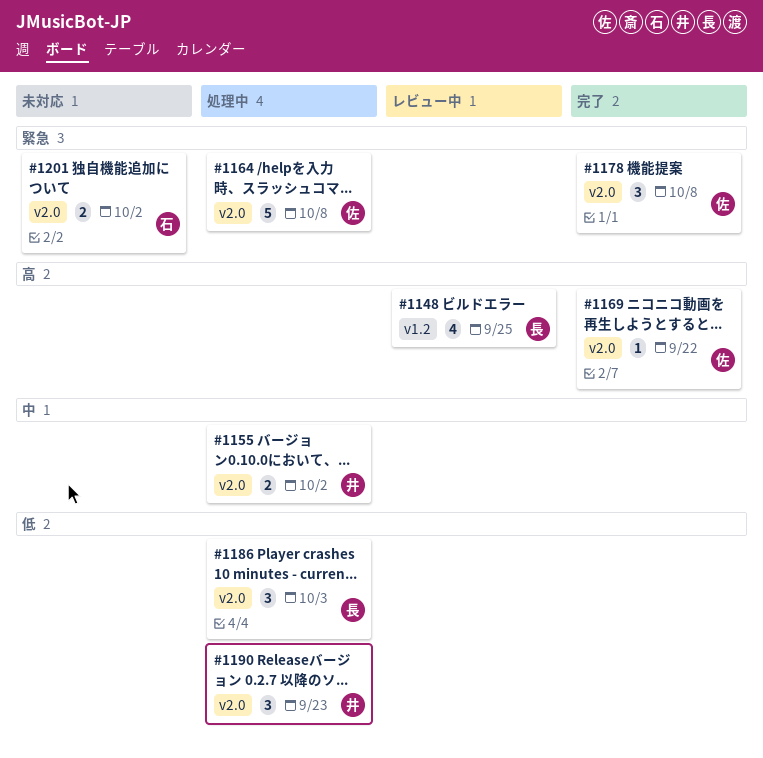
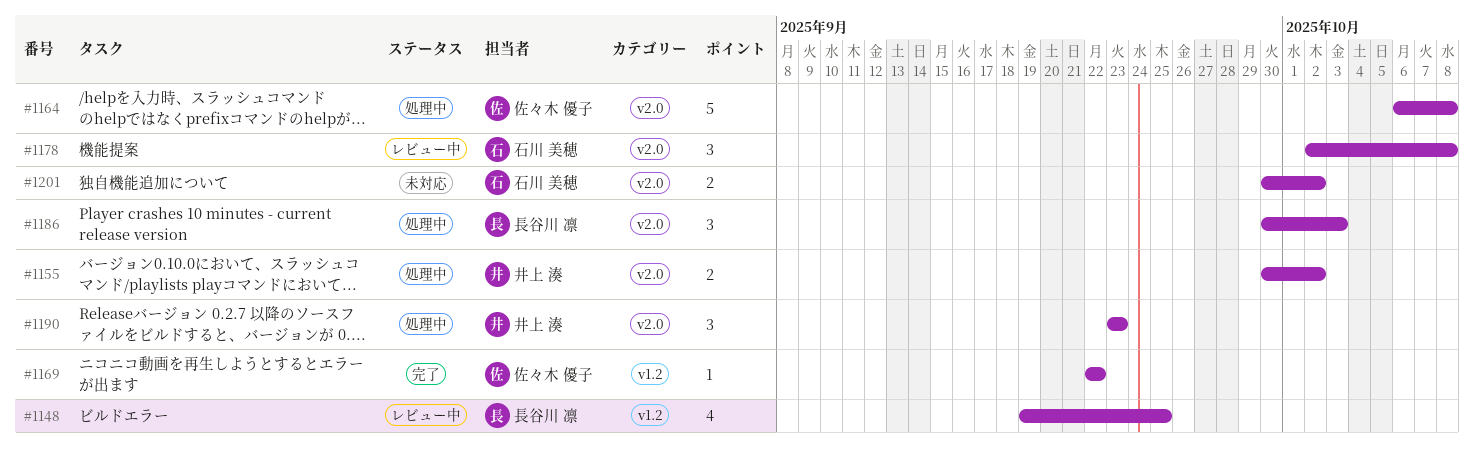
#1169, label: v2.0 -> v1.2
#1178, status: 完了 -> レビュー中
#1178, owner: 佐々木 優子 -> 石川 美穂

